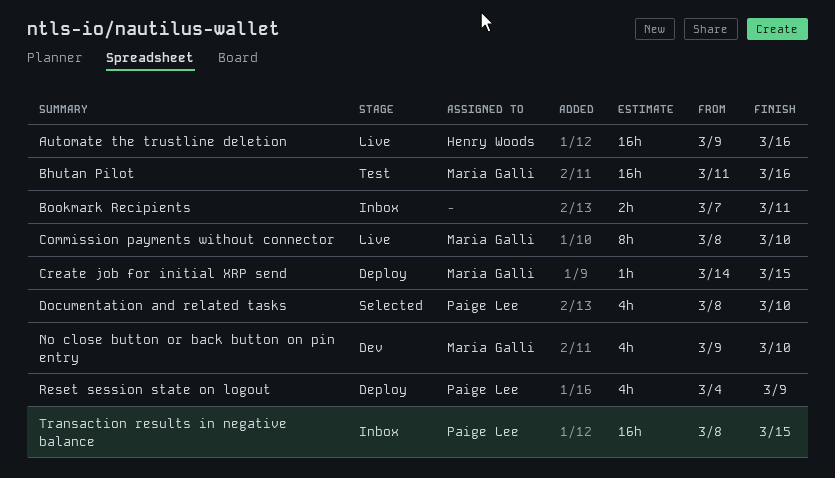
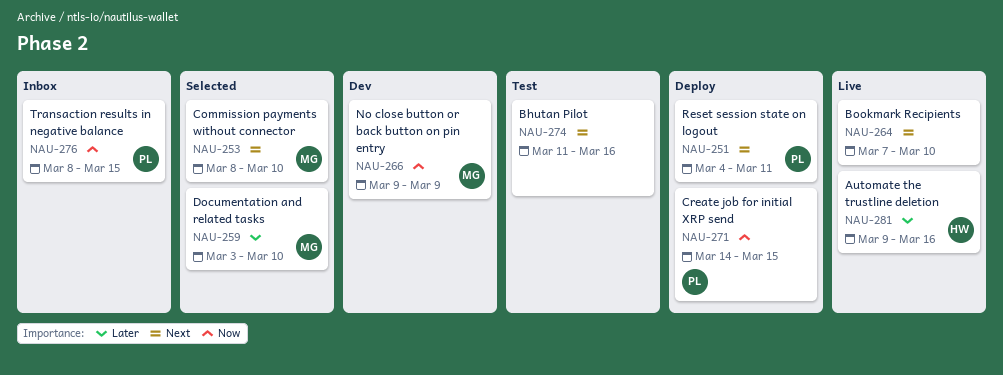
Bhutan Pilot, owner: Maria Galli -> none
Bookmark Recipients, status: Inbox -> Live
Bookmark Recipients, due: Mar 11 -> Mar 10
Commission payments without connector, status: Live -> Selected
Create job for initial XRP send, owner: Maria Galli -> Paige Lee
Documentation and related tasks, owner: Paige Lee -> Maria Galli
Documentation and related tasks, start: Mar 8 -> Mar 3
No close button or back button on pin entry, due: Mar 10 -> Mar 9
Reset session state on logout, due: Mar 9 -> Mar 11

